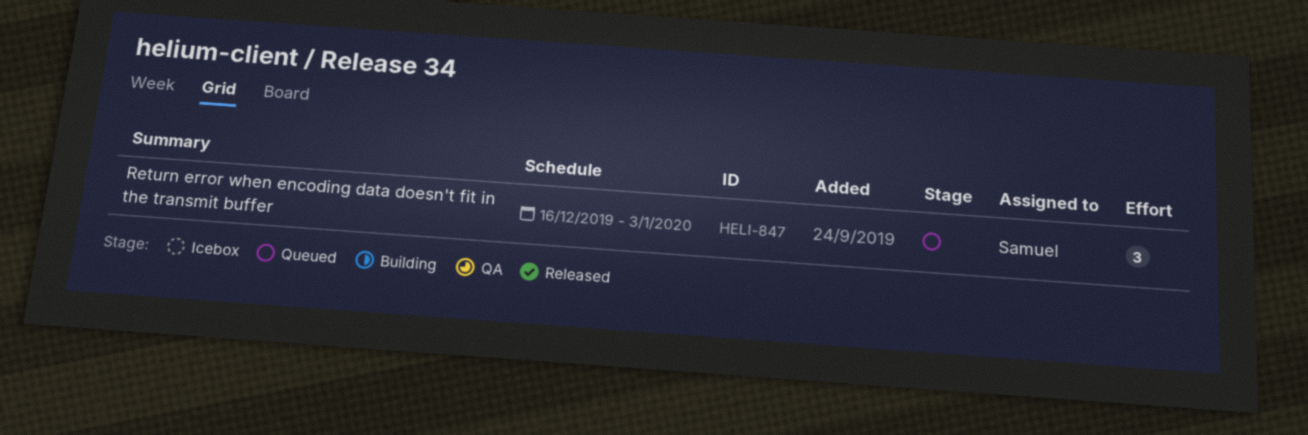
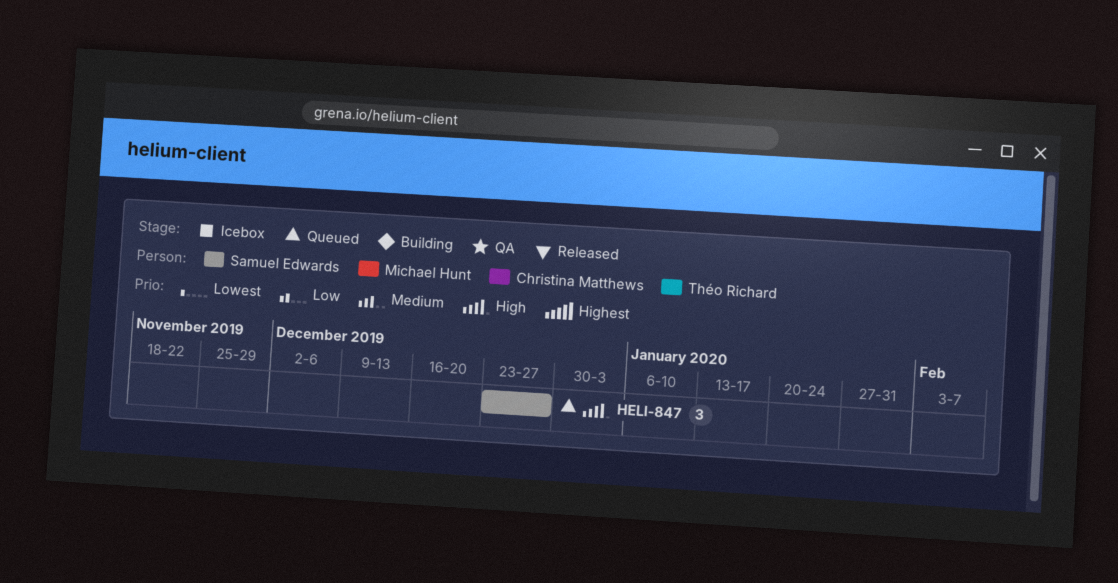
HELI-847, start: Dec 16 -> Dec 23
HELI-847, due: Jan 3 -> Dec 27

